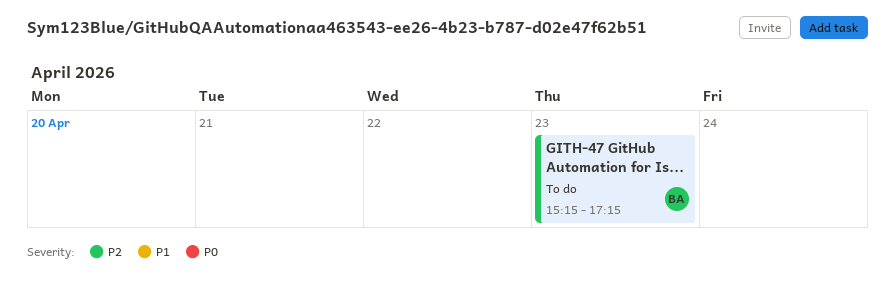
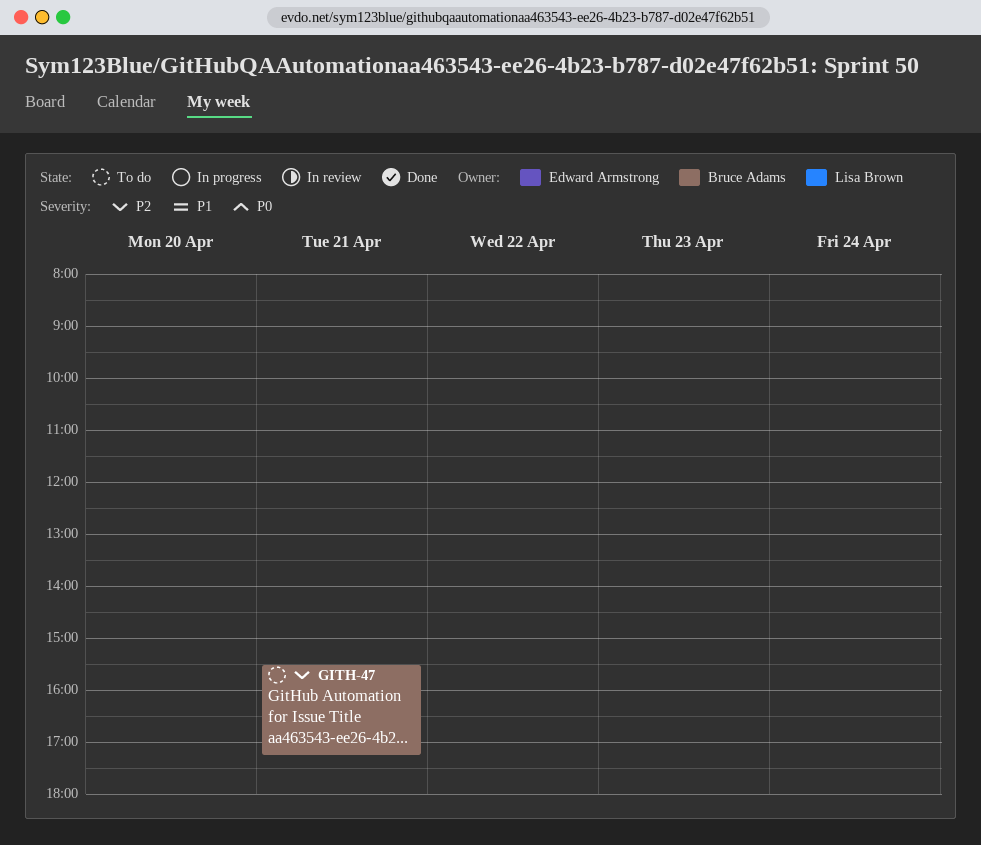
GITH-47, day: Apr 23 -> Apr 21
GITH-47, begins: 15:15 -> 15:30

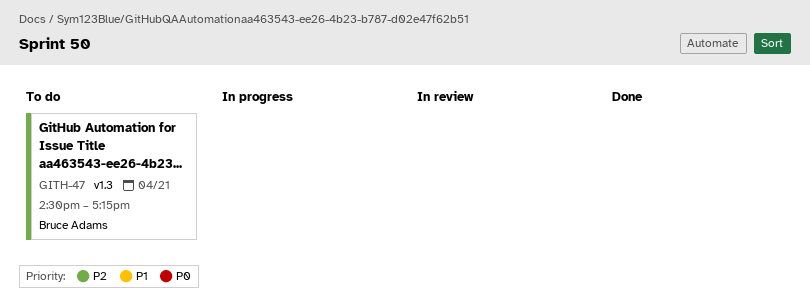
GITH-47, begins: 15:30 -> 14:30

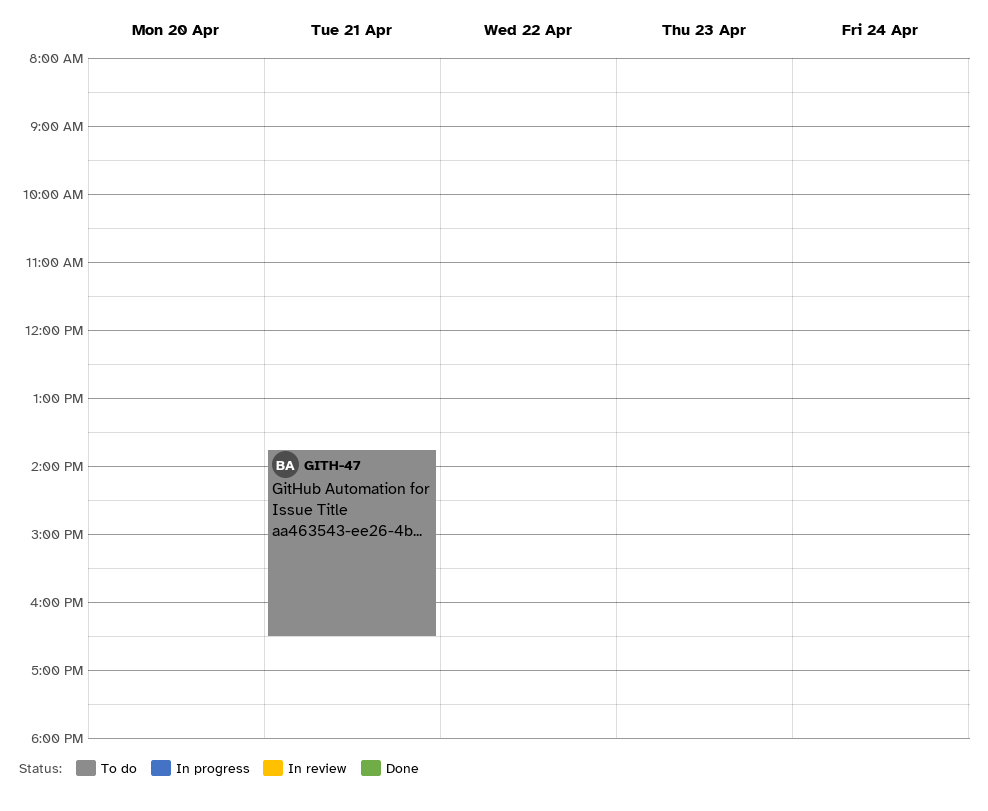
GITH-47, begins: 14:30 -> 13:45
GITH-47, ends: 17:15 -> 16:30

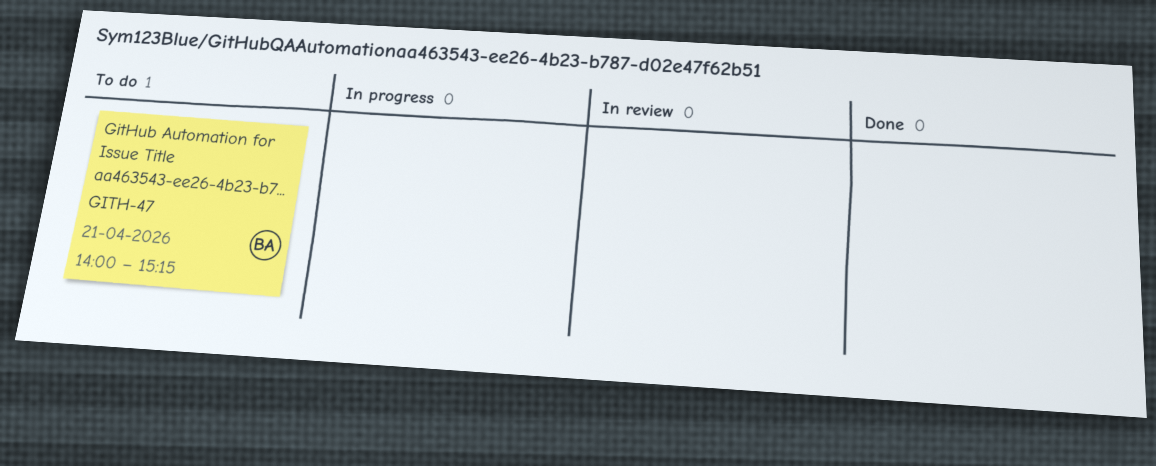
GITH-47, begins: 13:45 -> 14:00
GITH-47, ends: 16:30 -> 15:15

